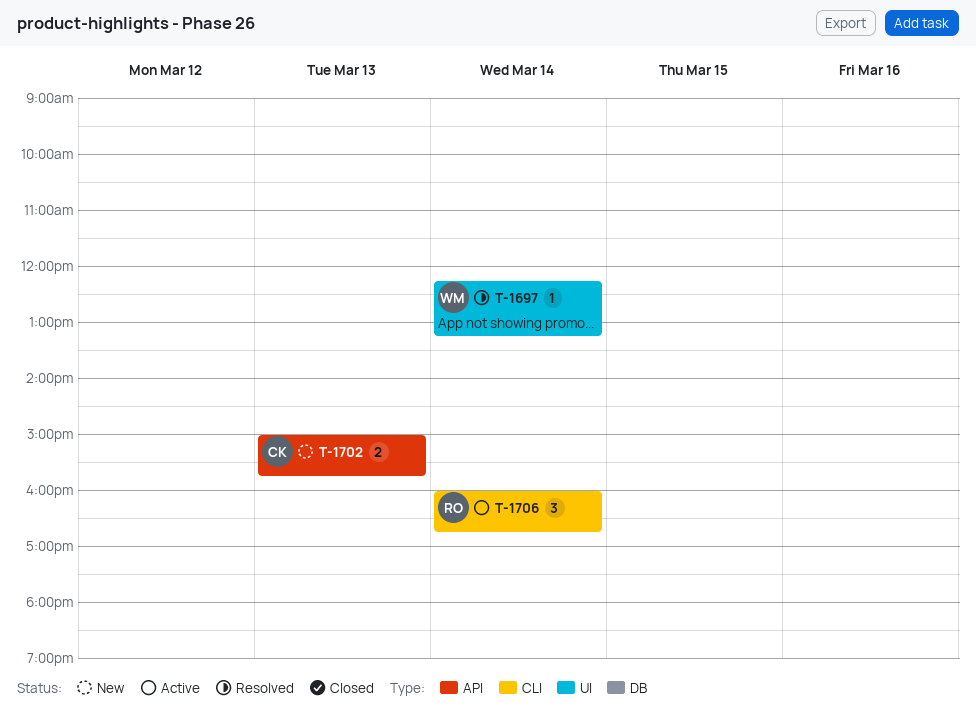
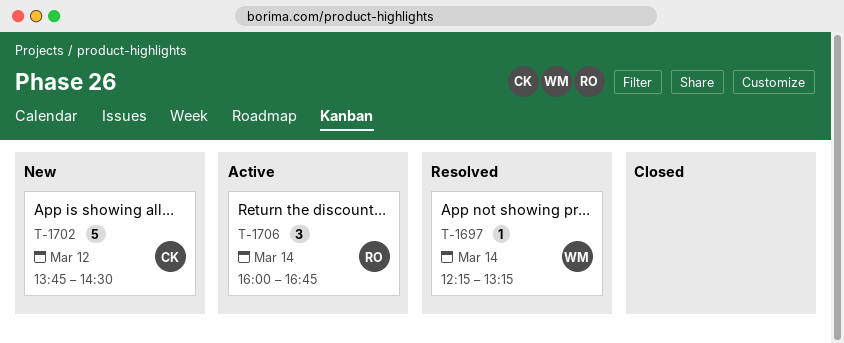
T-1702, estimate: 2 -> 5
T-1702, day: Mar 13 -> Mar 12
T-1702, begins: 15:00 -> 13:45
T-1702, ends: 15:45 -> 14:30

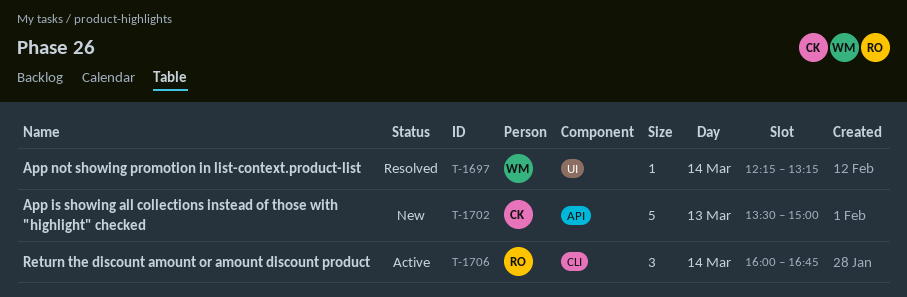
T-1702, day: Mar 12 -> Mar 13
T-1702, begins: 13:45 -> 13:30
T-1702, ends: 14:30 -> 15:00

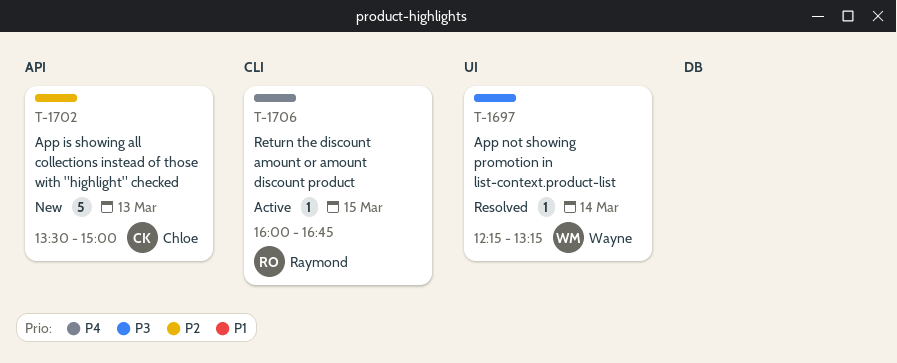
T-1706, estimate: 3 -> 1
T-1706, day: Mar 14 -> Mar 15

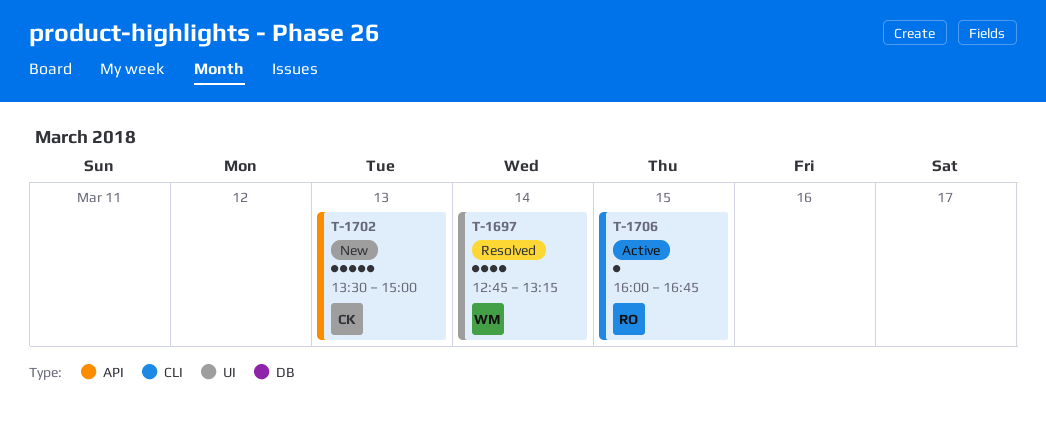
T-1697, estimate: 1 -> 4
T-1697, begins: 12:15 -> 12:45

